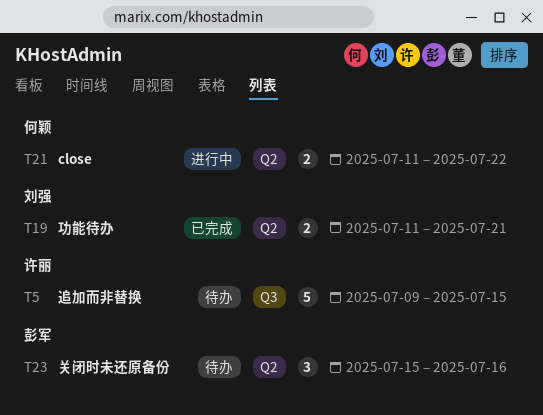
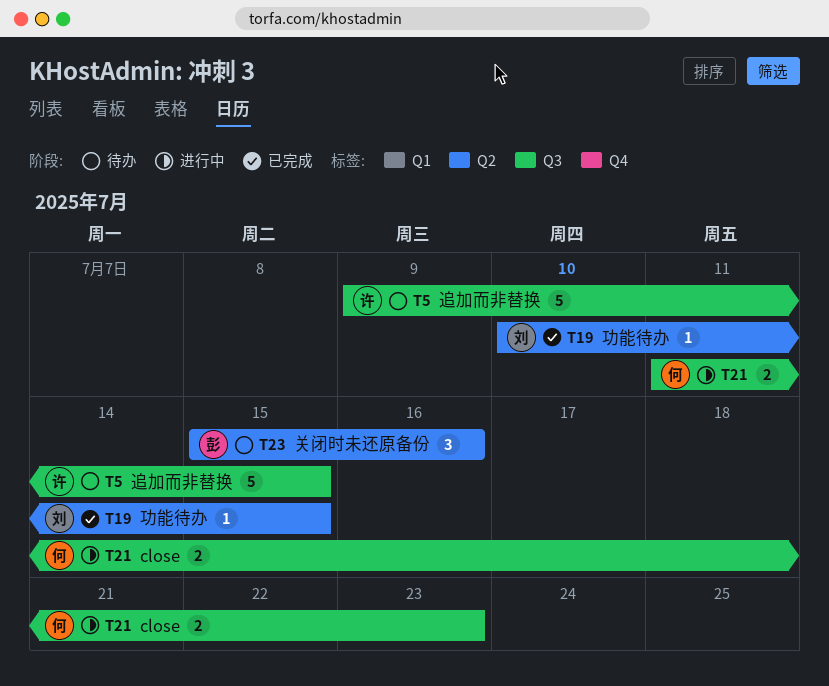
T19, estimate: 2 -> 1
T19, start: Jul 11 -> Jul 10
T19, due: Jul 21 -> Jul 15
T21, label: Q2 -> Q3
T21, due: Jul 22 -> Jul 23

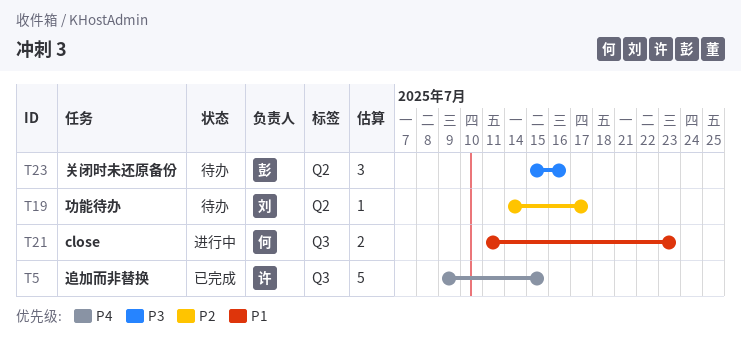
T5, status: 待办 -> 已完成
T19, status: 已完成 -> 待办
T19, start: Jul 10 -> Jul 14
T19, due: Jul 15 -> Jul 17

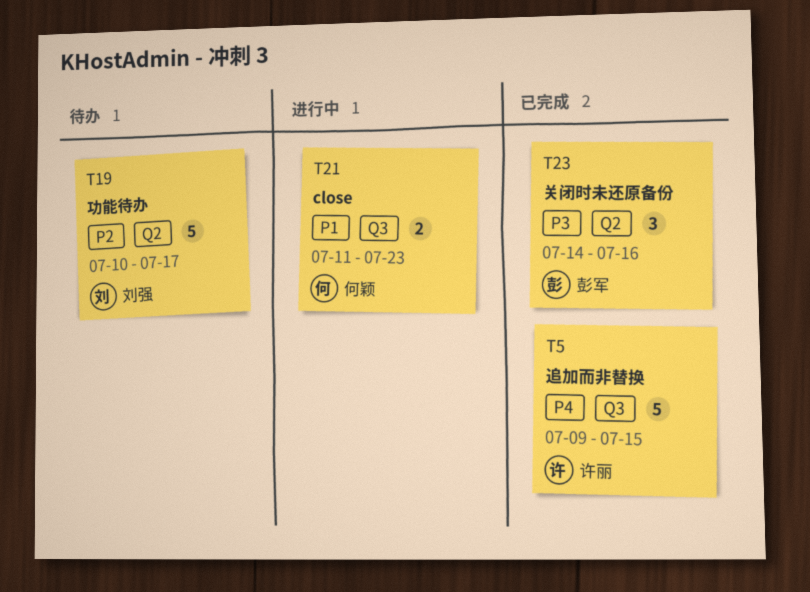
T19, estimate: 1 -> 5
T19, start: Jul 14 -> Jul 10
T23, status: 待办 -> 已完成
T23, start: Jul 15 -> Jul 14

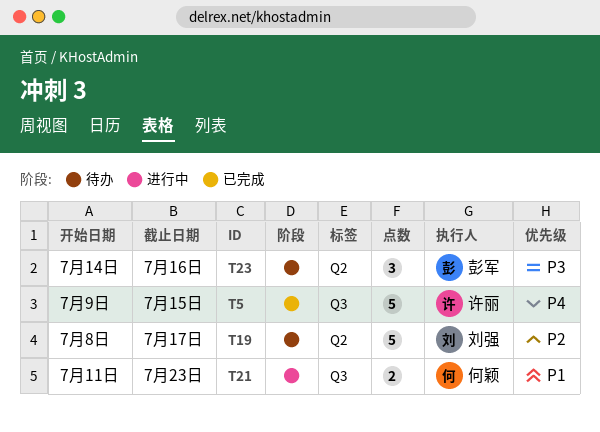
T19, start: Jul 10 -> Jul 8
T23, status: 已完成 -> 待办

